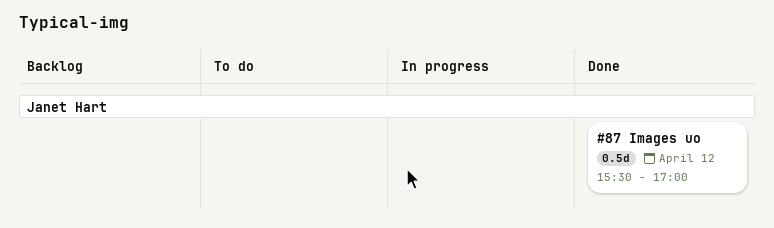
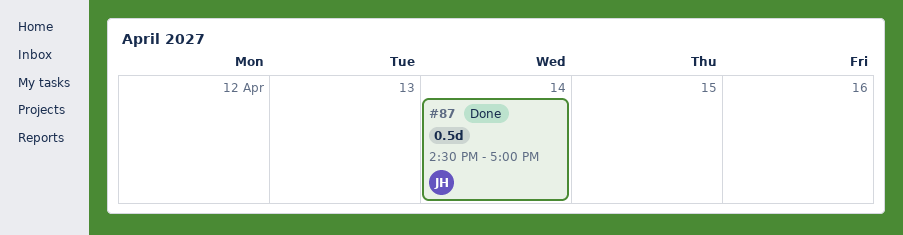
#87, day: Apr 12 -> Apr 14
#87, begins: 15:30 -> 14:30

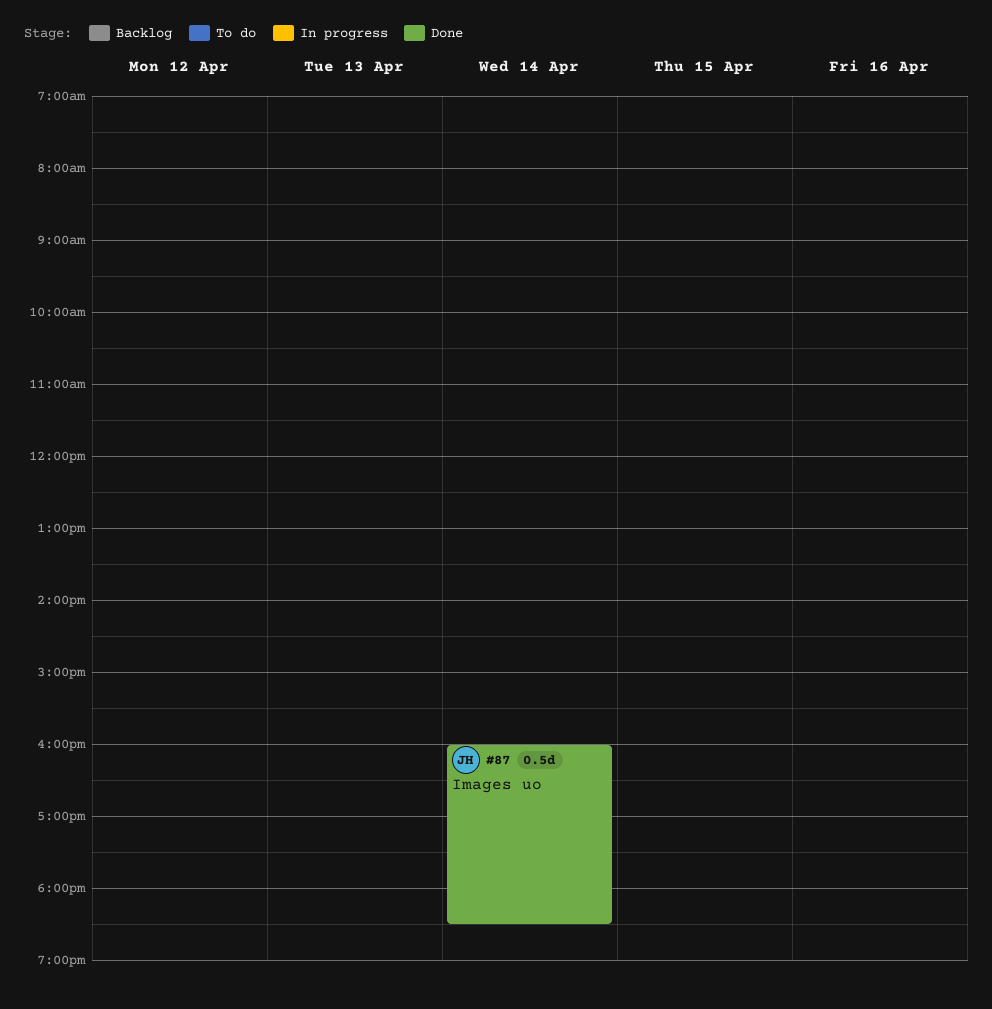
#87, begins: 14:30 -> 16:00
#87, ends: 17:00 -> 18:30

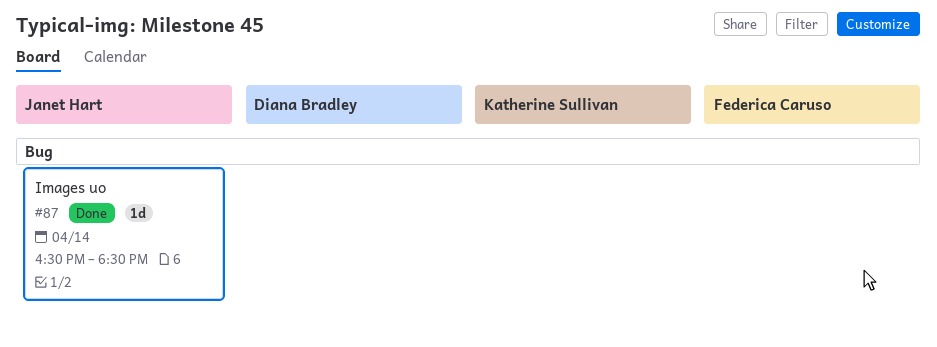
#87, estimate: 0.5d -> 1d
#87, begins: 16:00 -> 16:30

